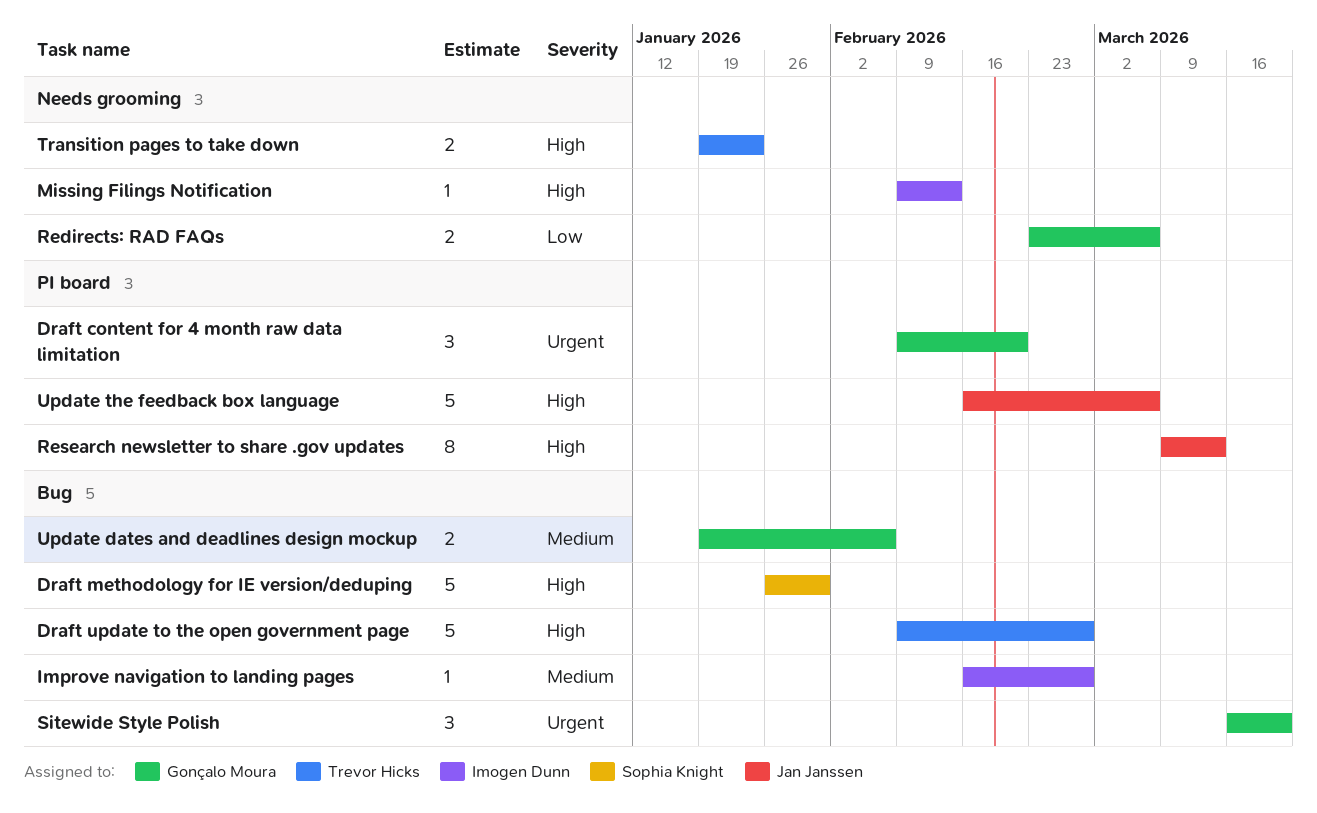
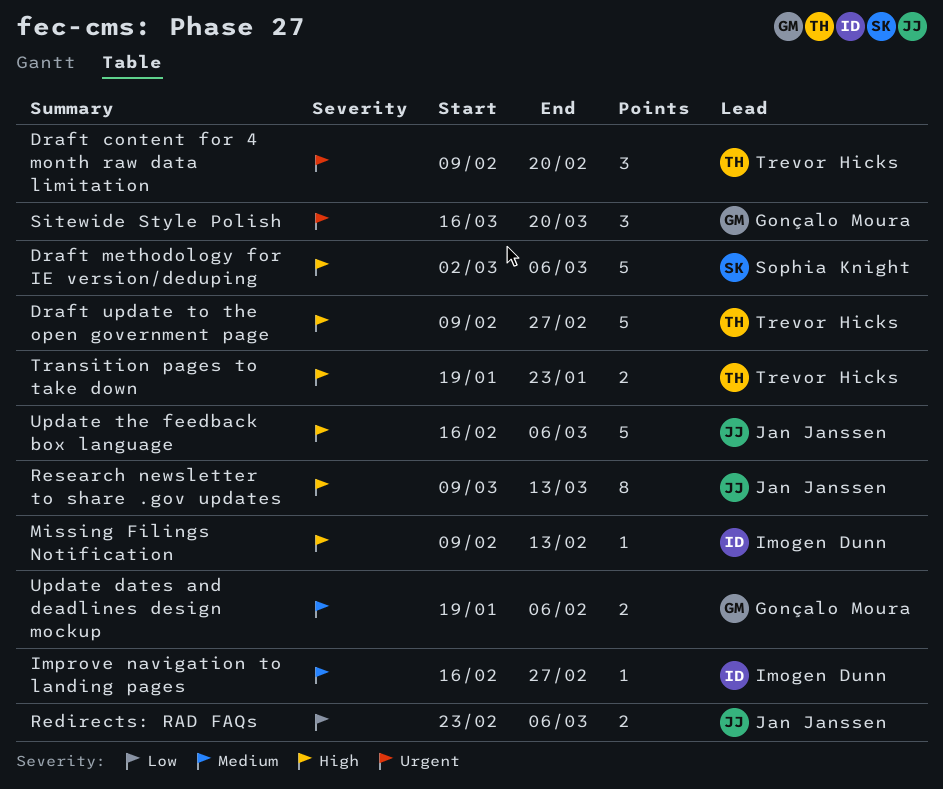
Draft content for 4 month raw data limitation, owner: Gonçalo Moura -> Trevor Hicks
Draft methodology for IE version/deduping, start: Jan 26 -> Mar 2
Draft methodology for IE version/deduping, due: Jan 30 -> Mar 6
Redirects: RAD FAQs, owner: Gonçalo Moura -> Jan Janssen

